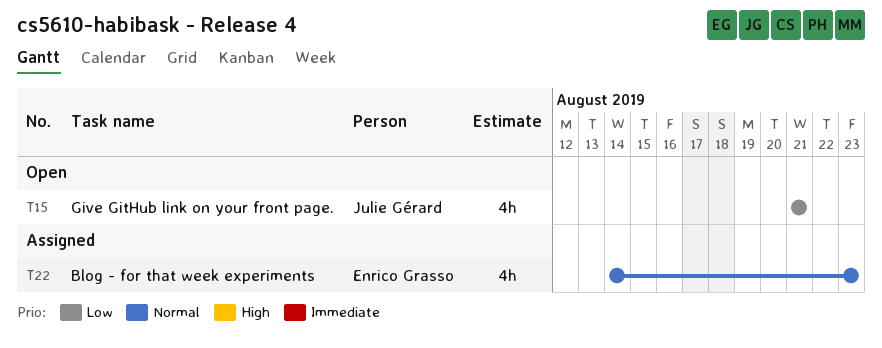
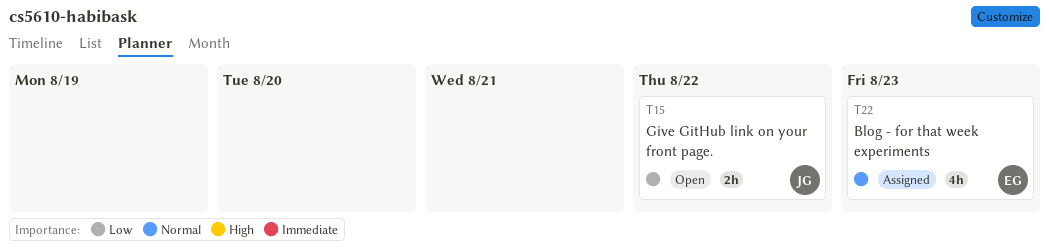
T15, estimate: 4h -> 2h
T15, due: Aug 21 -> Aug 22

